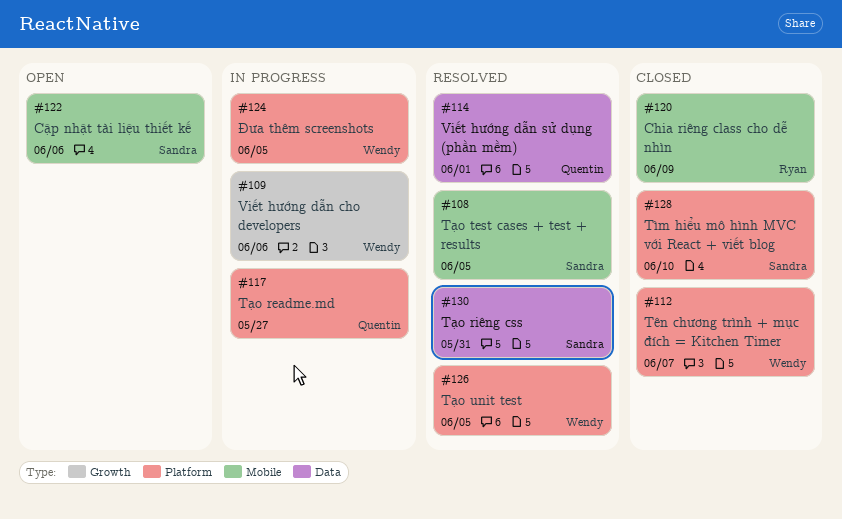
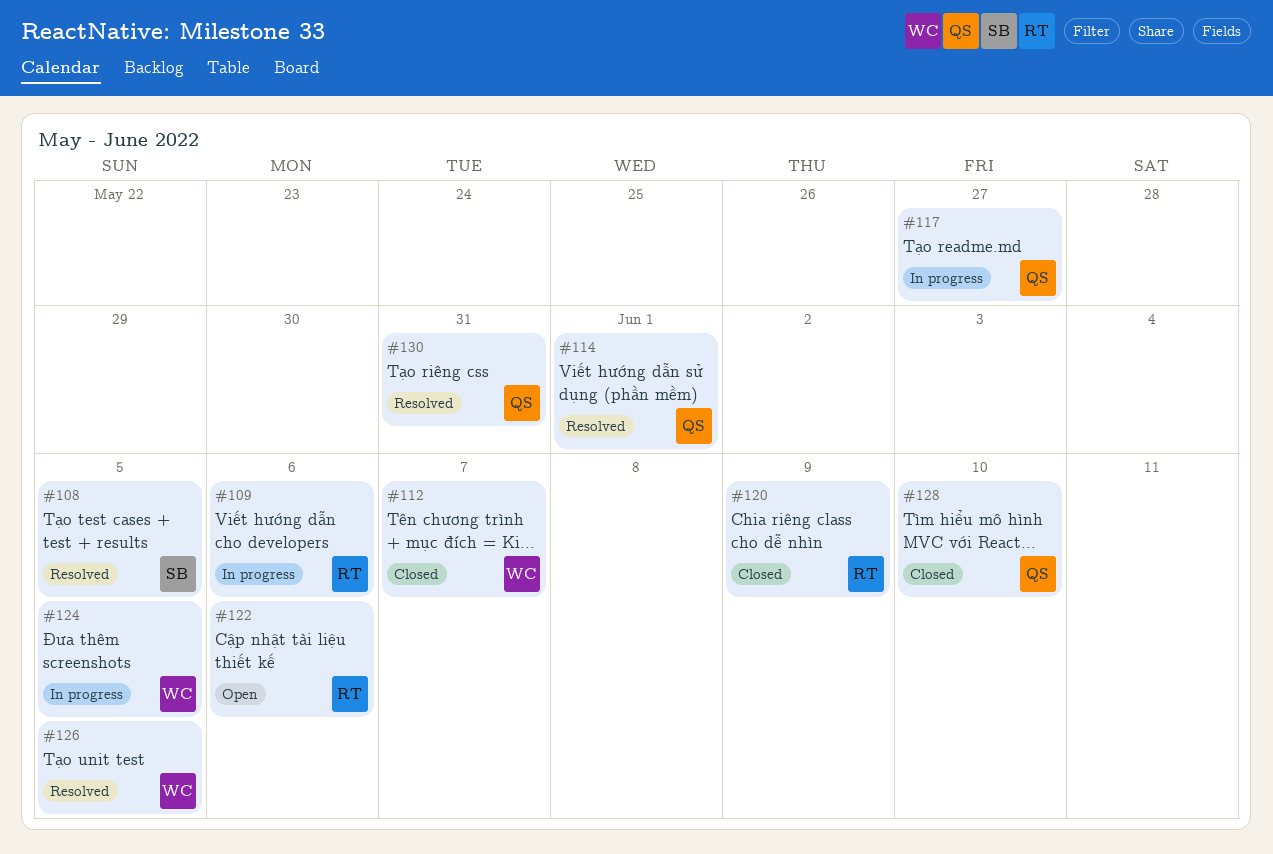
#109, owner: Wendy -> Ryan
#122, owner: Sandra -> Ryan
#128, owner: Sandra -> Quentin
#130, owner: Sandra -> Quentin

